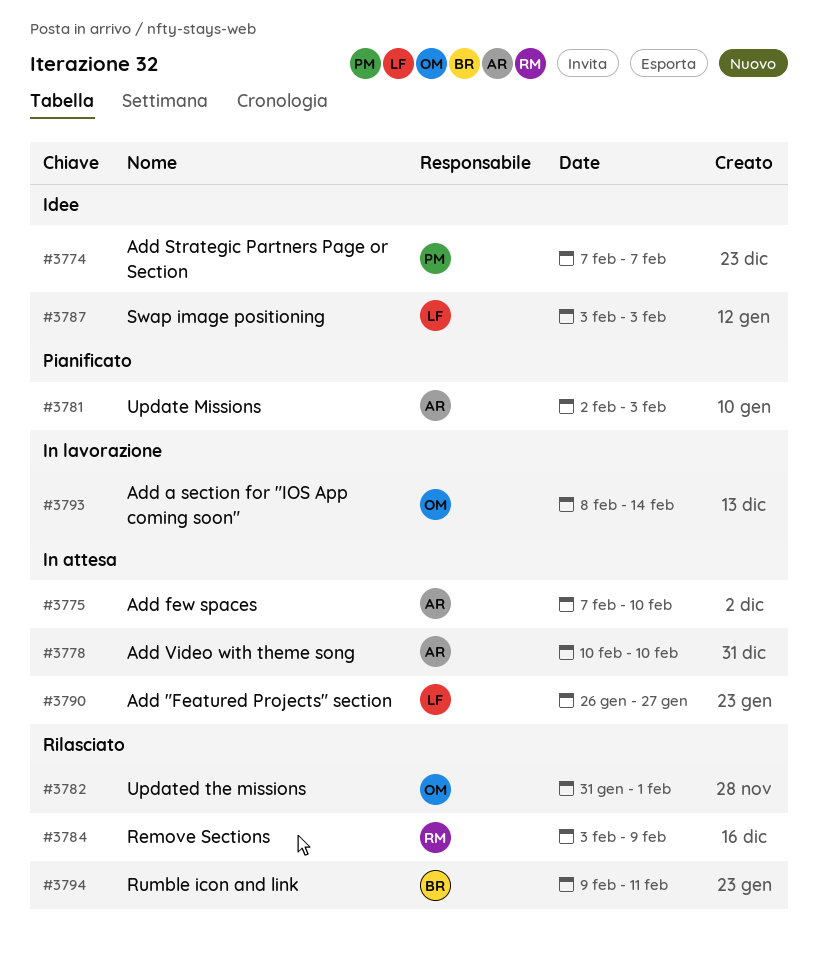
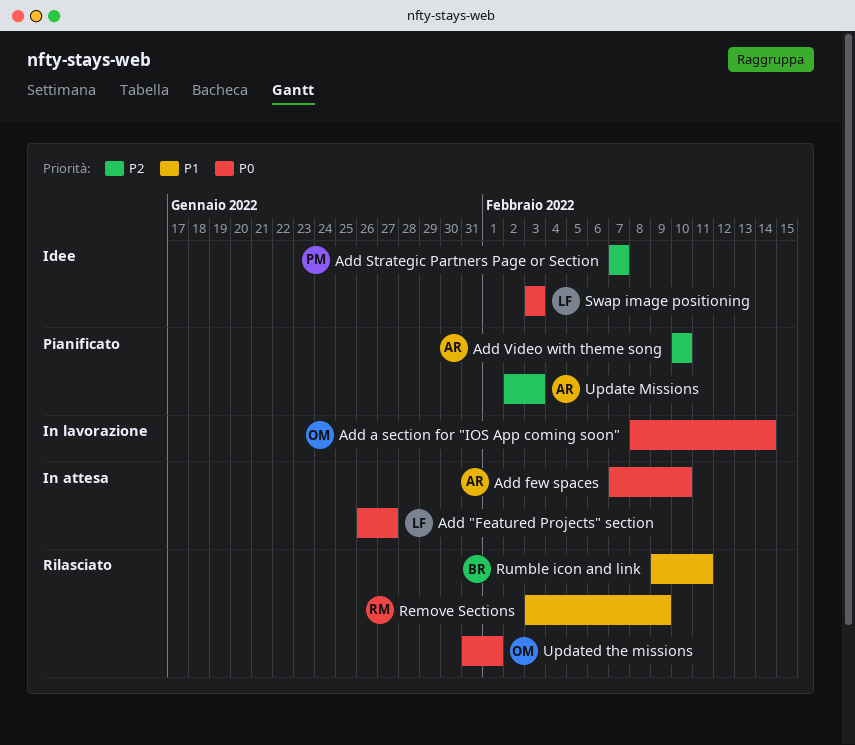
Add Video with theme song, status: In attesa -> Pianificato

